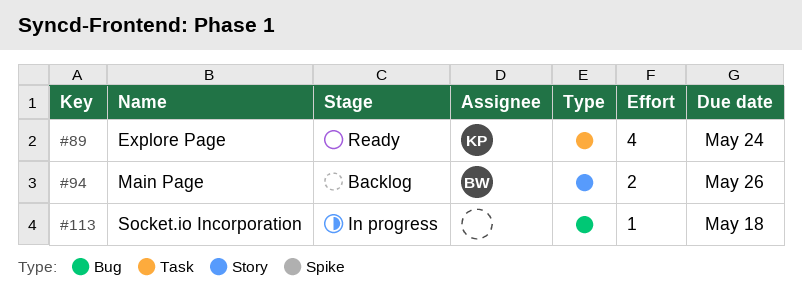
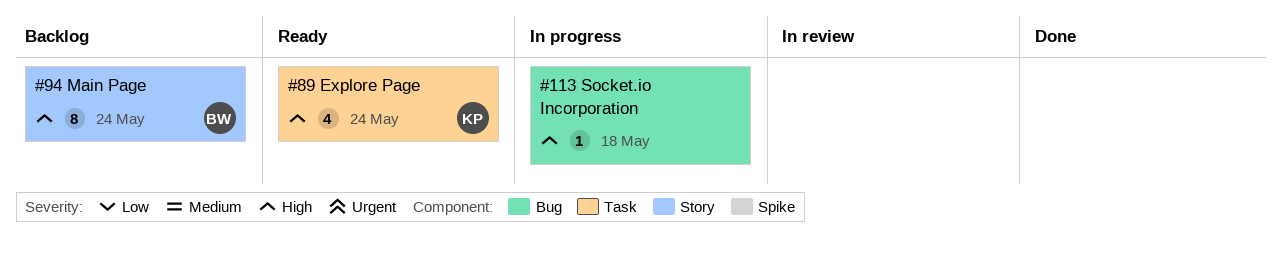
#94, estimate: 2 -> 8
#94, due: May 26 -> May 24

